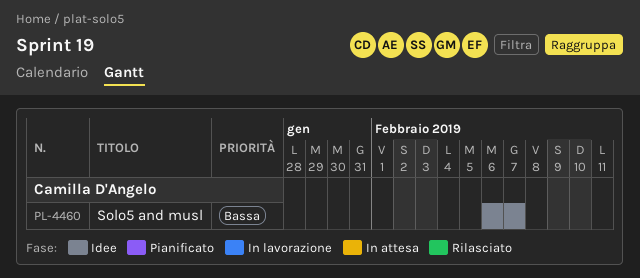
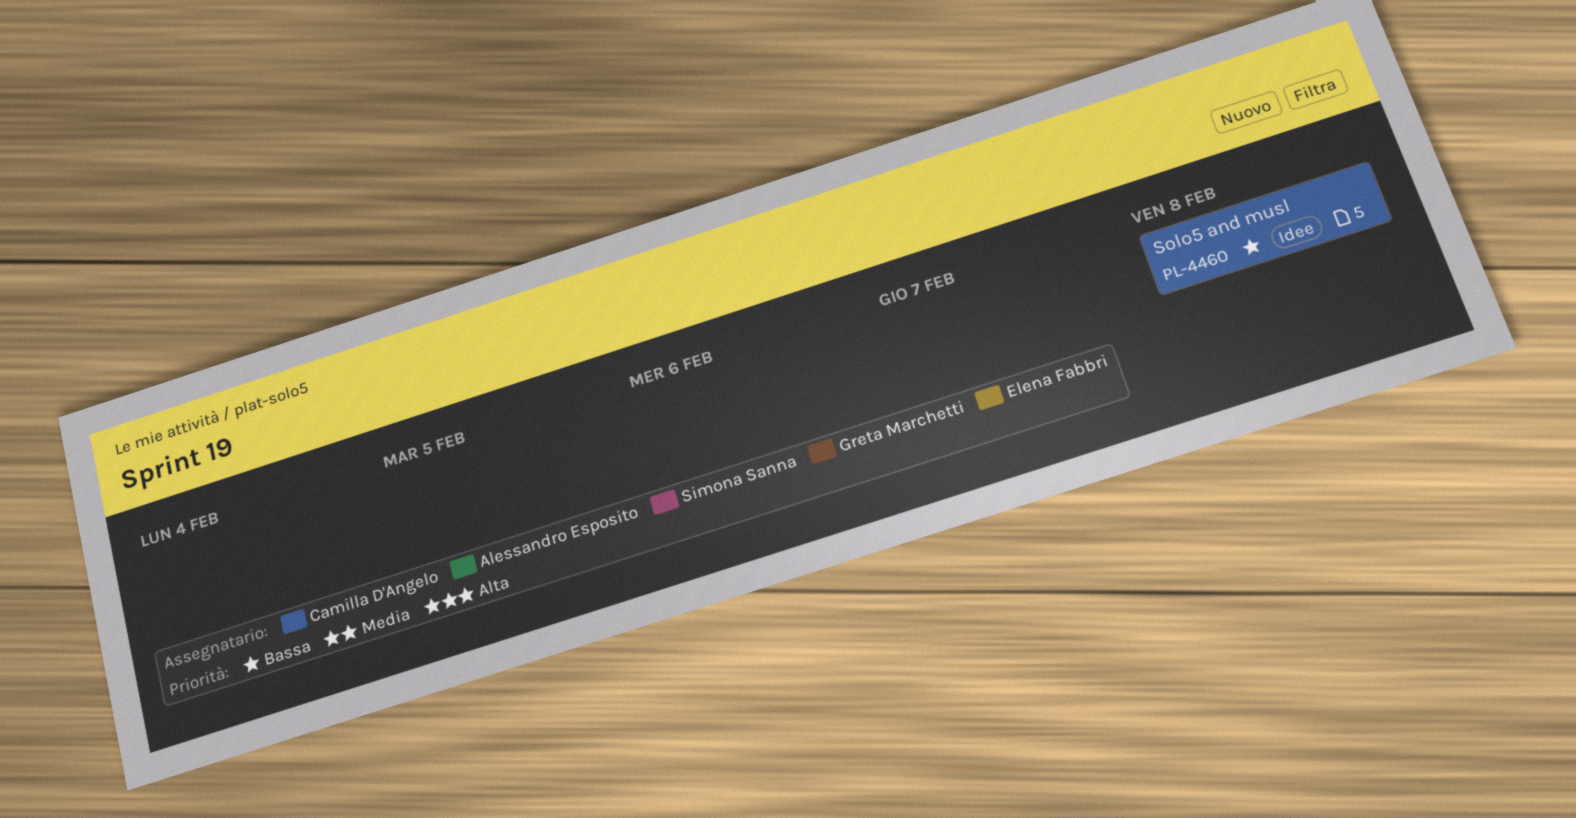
PL-4460, due: Feb 7 -> Feb 8

